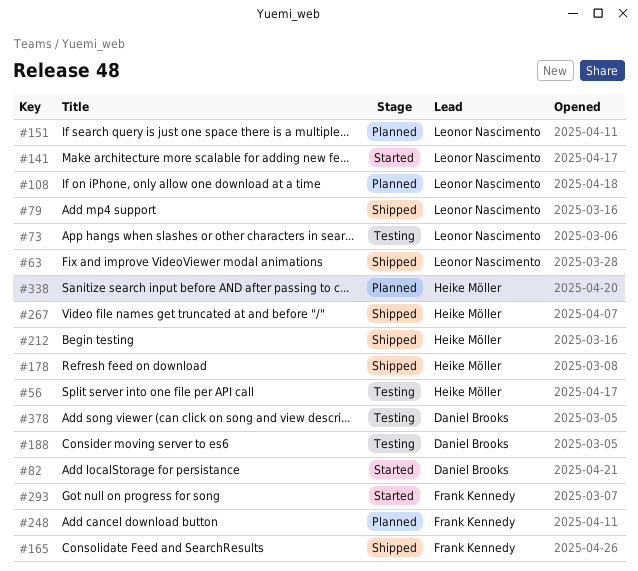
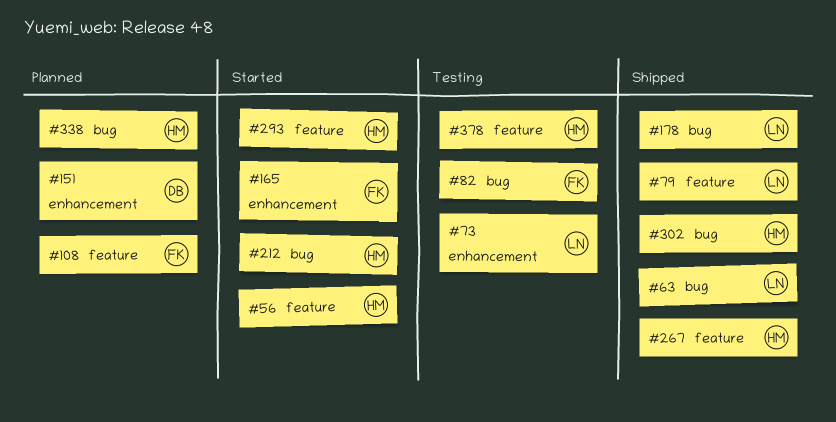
#56, status: Testing -> Started
#82, status: Started -> Testing
#82, owner: Daniel Brooks -> Frank Kennedy
#108, owner: Leonor Nascimento -> Frank Kennedy
#141: present -> none
#151, owner: Leonor Nascimento -> Daniel Brooks
#165, status: Shipped -> Started
#178, owner: Heike Möller -> Leonor Nascimento
#188: present -> none
#212, status: Shipped -> Started
#248: present -> none
#293, owner: Frank Kennedy -> Heike Möller
#302: none -> present
#378, owner: Daniel Brooks -> Heike Möller

